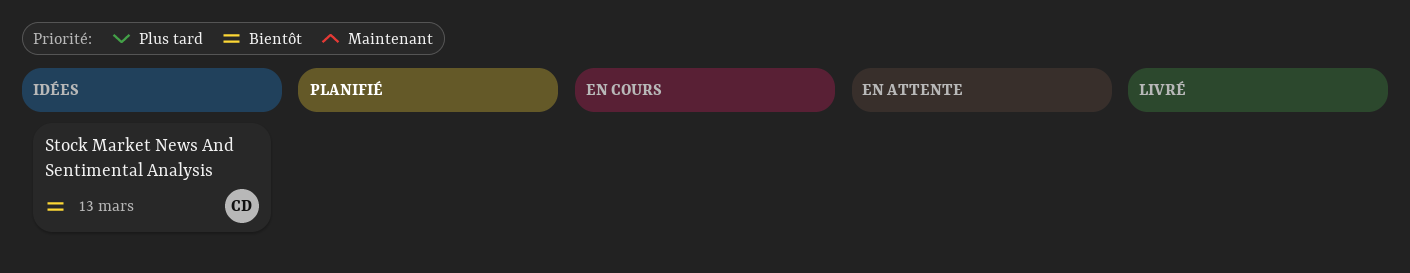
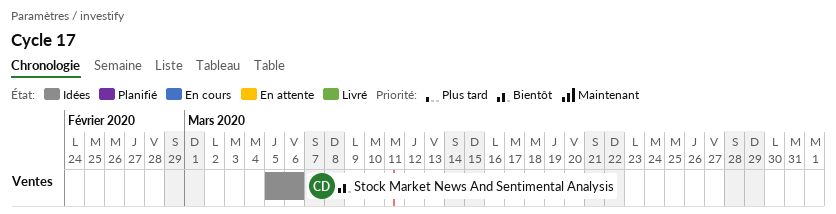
Stock Market News And Sentimental Analysis, due: Mar 13 -> Mar 6

